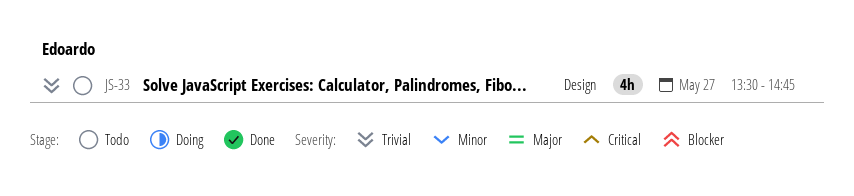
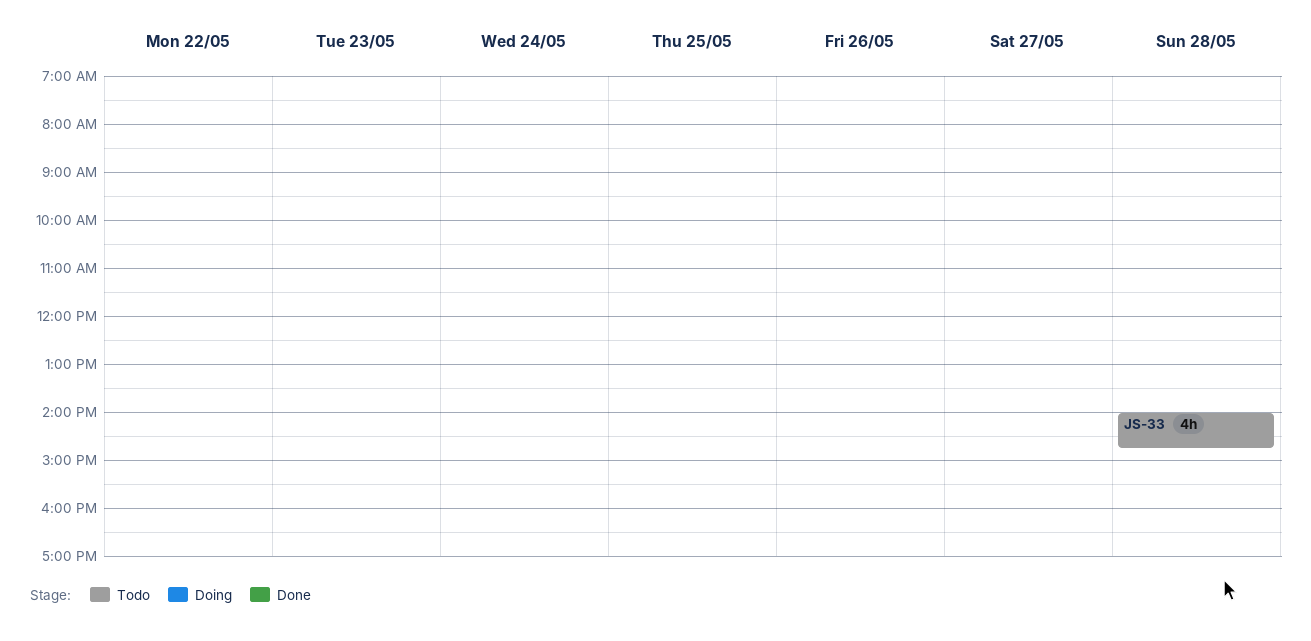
JS-33, day: May 27 -> May 28
JS-33, begins: 13:30 -> 14:00

